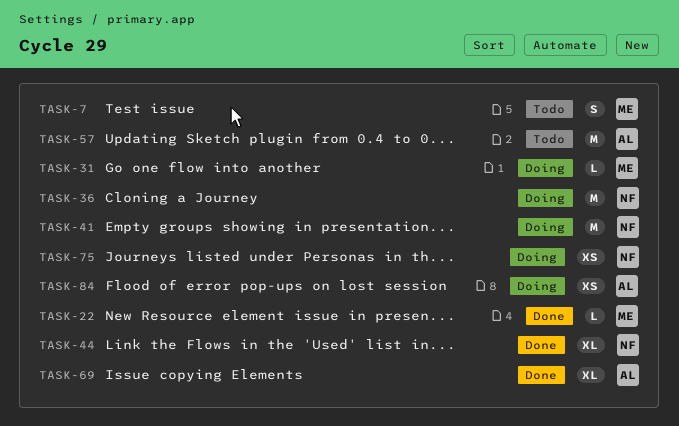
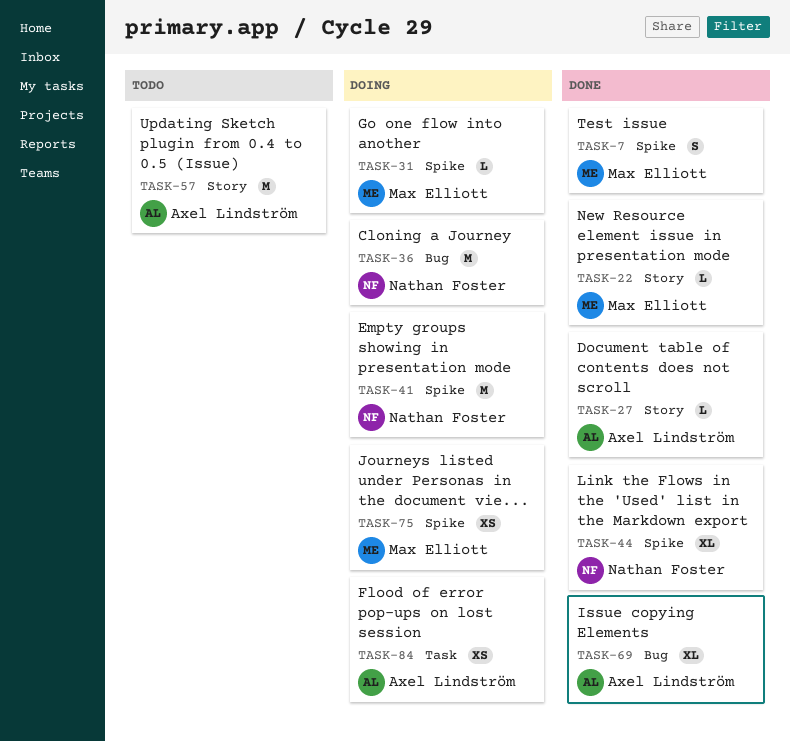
TASK-7, status: Todo -> Done
TASK-27: none -> present
TASK-75, owner: Nathan Foster -> Max Elliott

